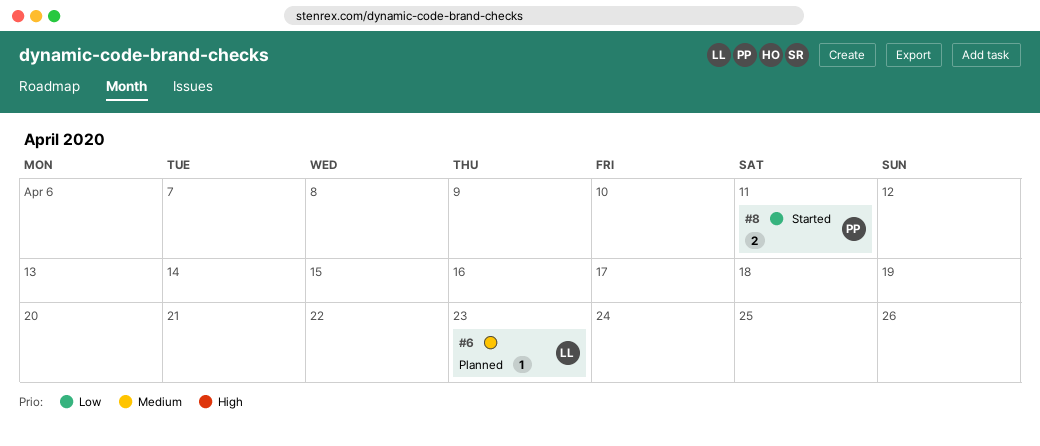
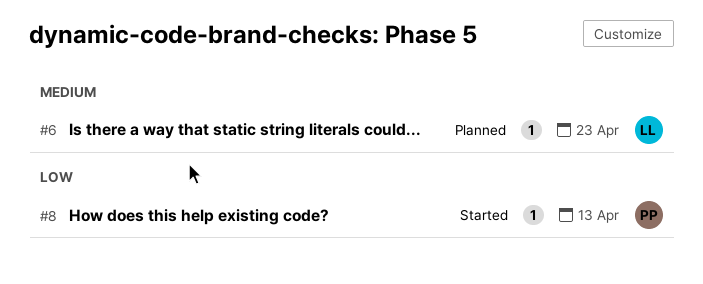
#8, estimate: 2 -> 1
#8, due: Apr 11 -> Apr 13

